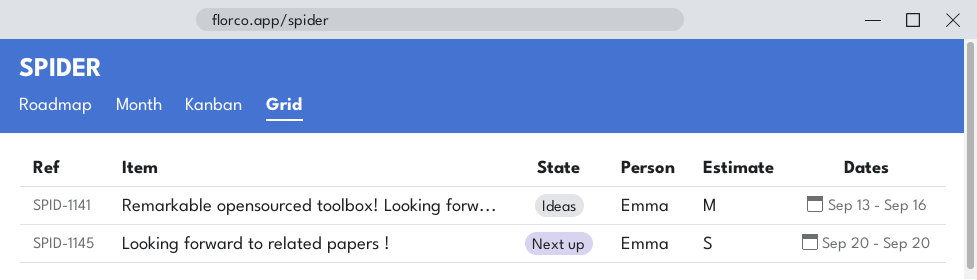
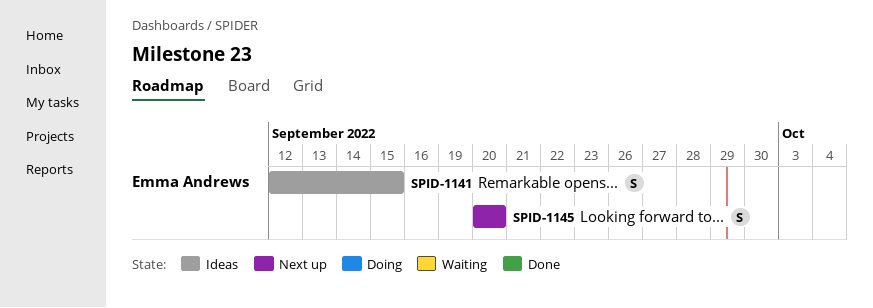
SPID-1141, estimate: M -> S
SPID-1141, start: Sep 13 -> Sep 12
SPID-1141, due: Sep 16 -> Sep 15

